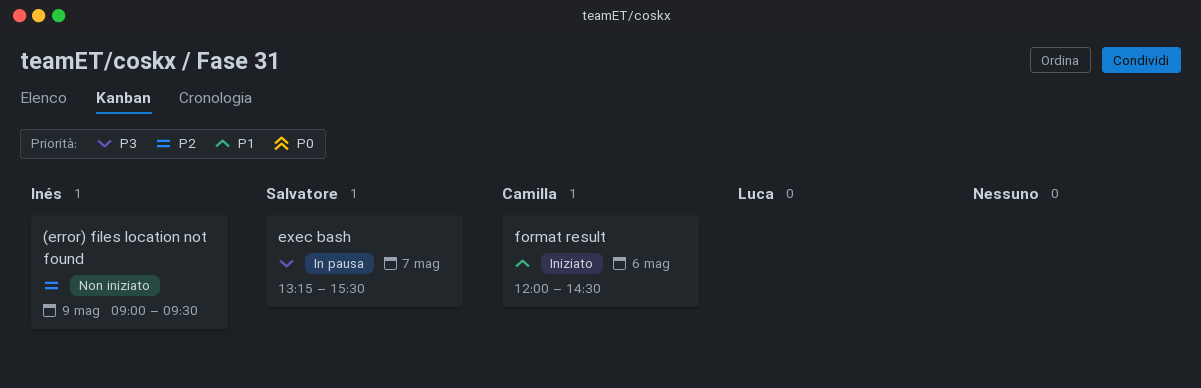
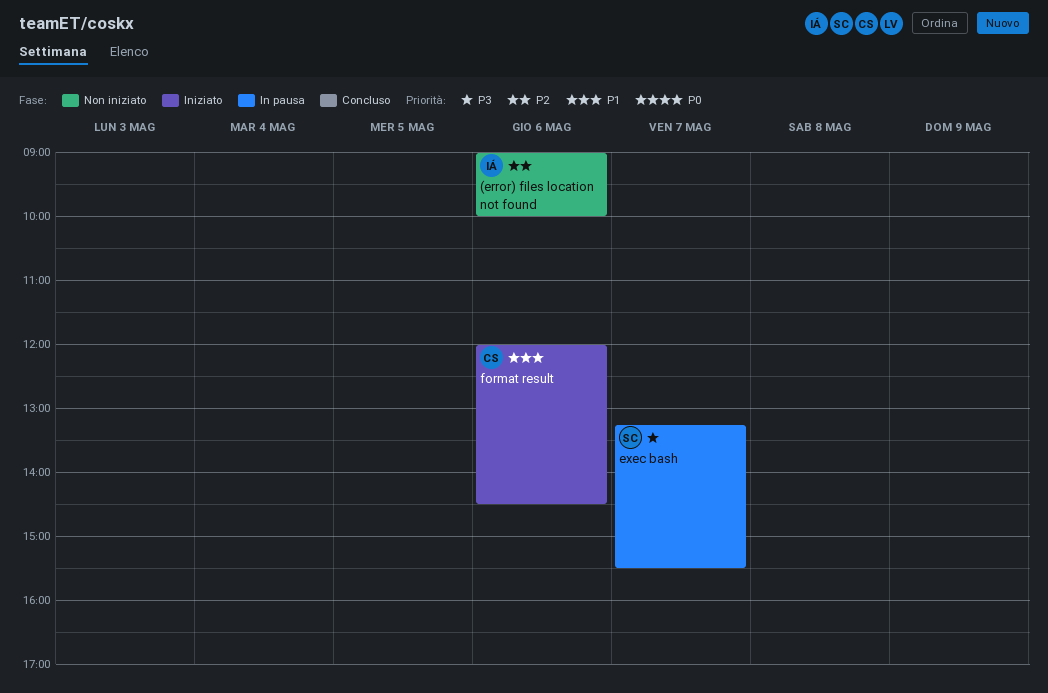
(error) files location not found, day: May 9 -> May 6
(error) files location not found, ends: 09:30 -> 10:00

